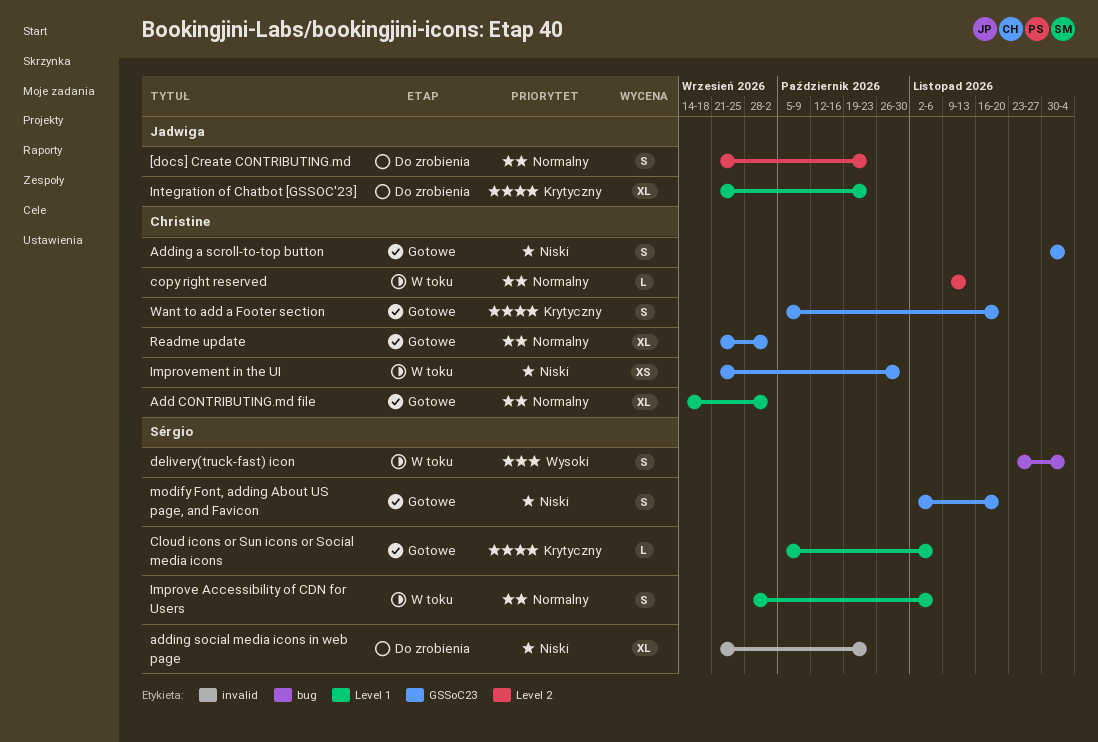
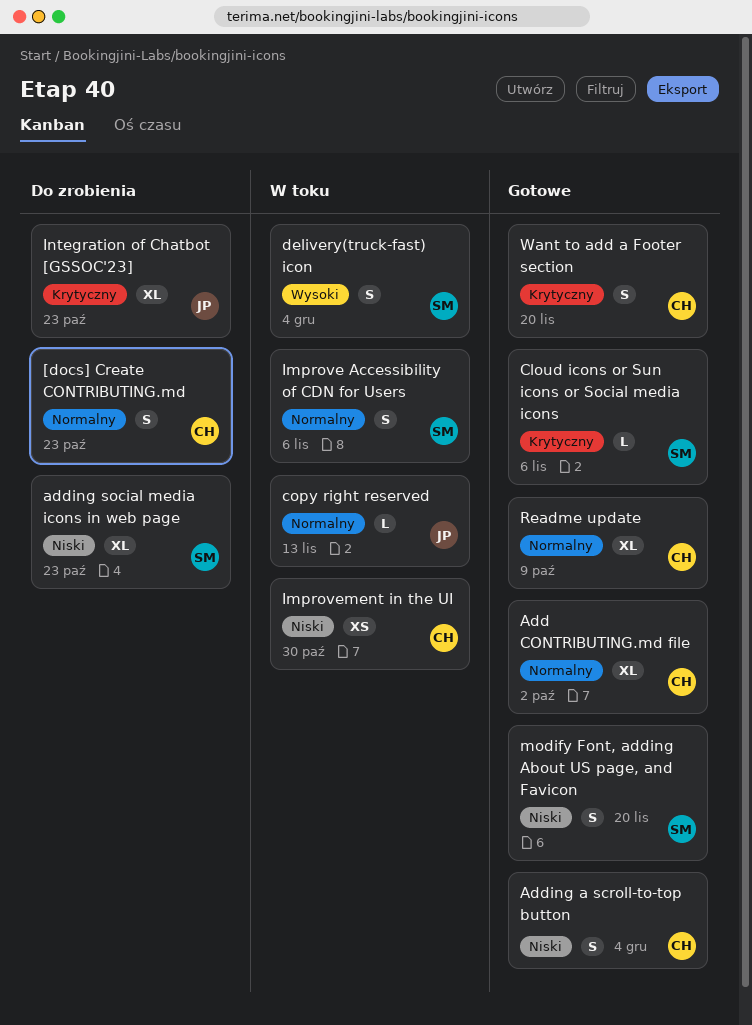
[docs] Create CONTRIBUTING.md, owner: Jadwiga -> Christine
copy right reserved, owner: Christine -> Jadwiga
Readme update, due: Oct 2 -> Oct 9

